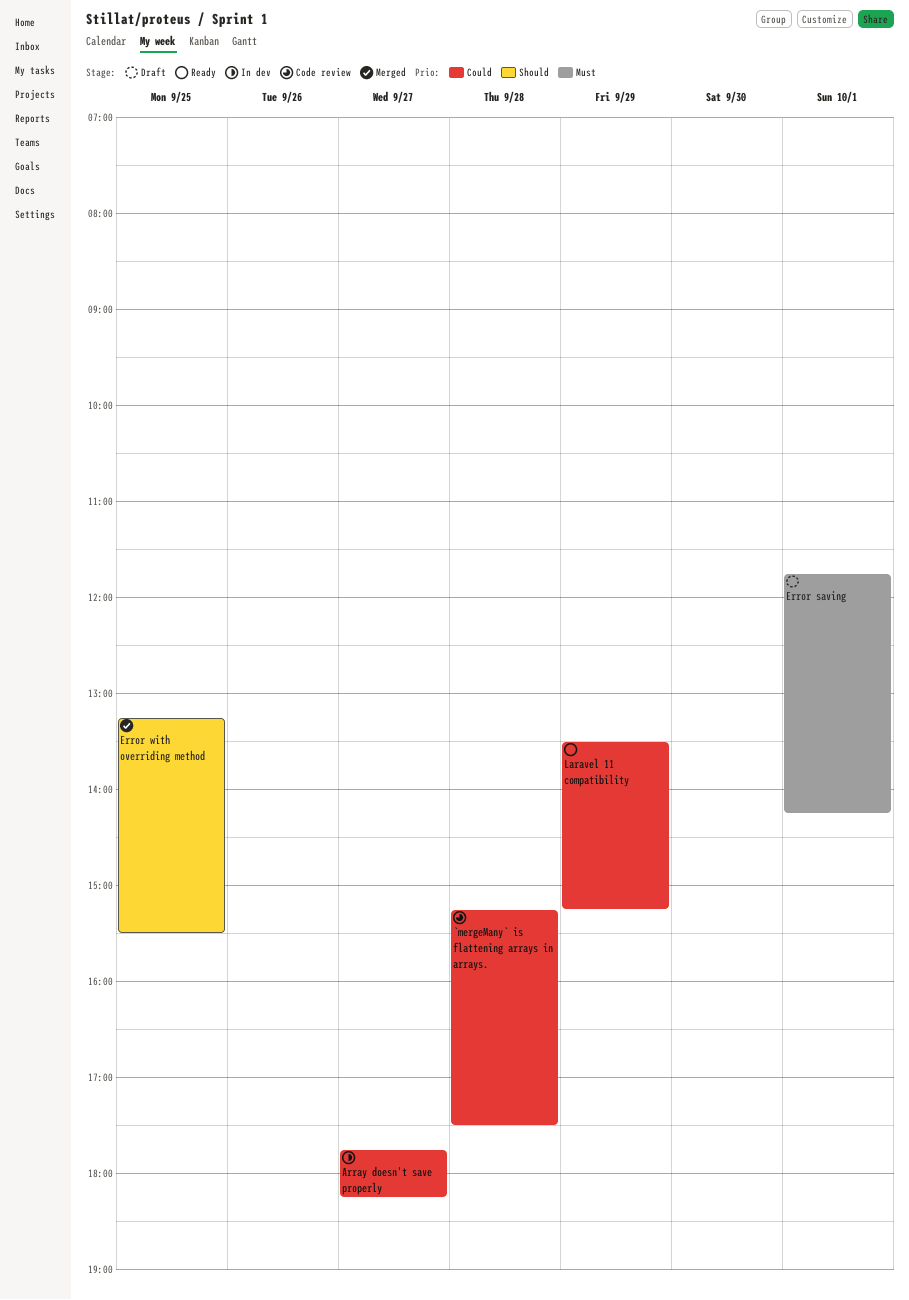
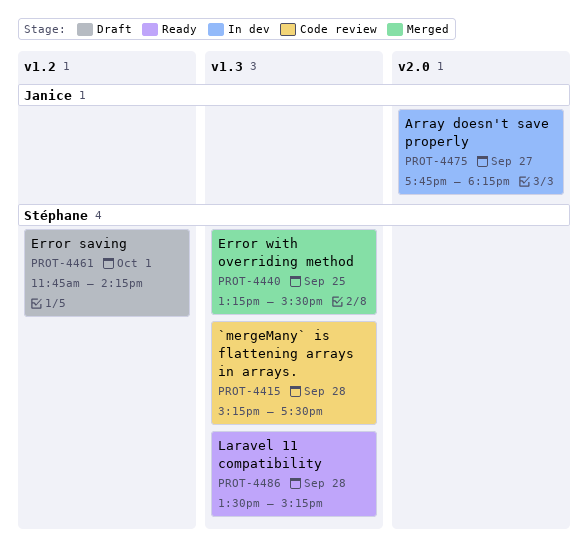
Laravel 11 compatibility, day: Sep 29 -> Sep 28

